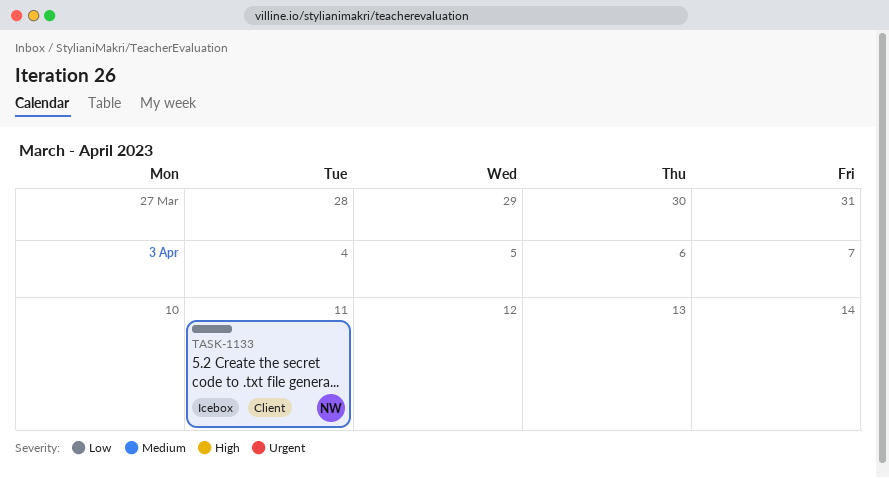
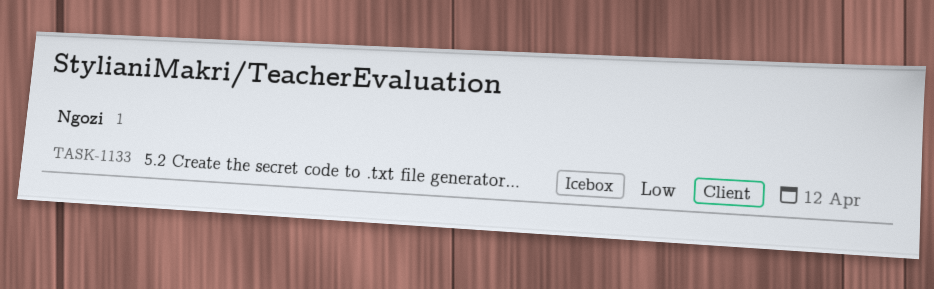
TASK-1133, due: Apr 11 -> Apr 12

